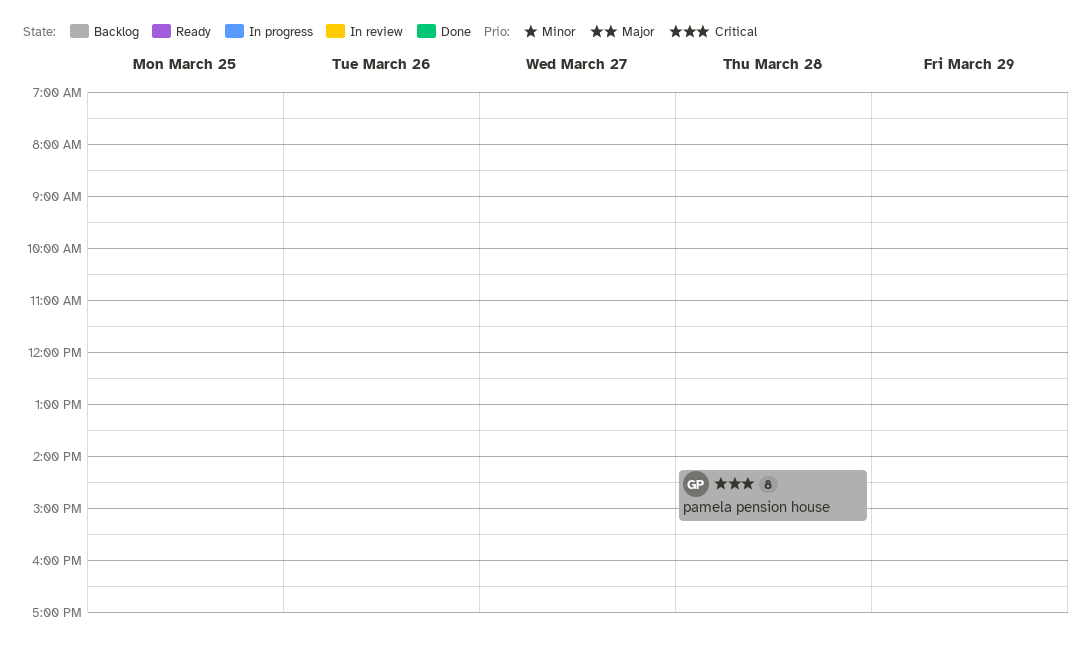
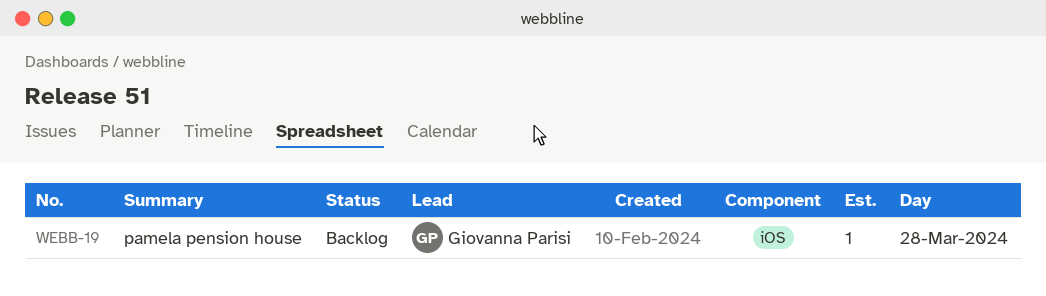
pamela pension house, estimate: 8 -> 1

